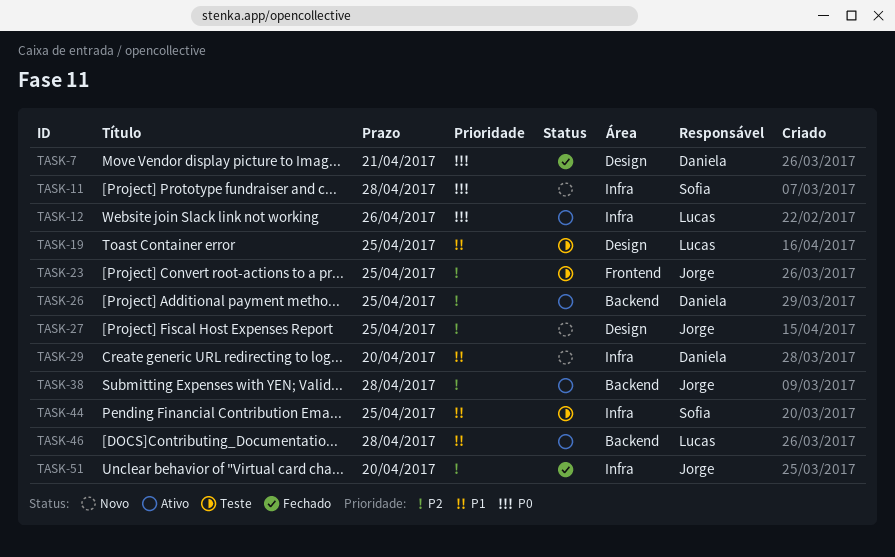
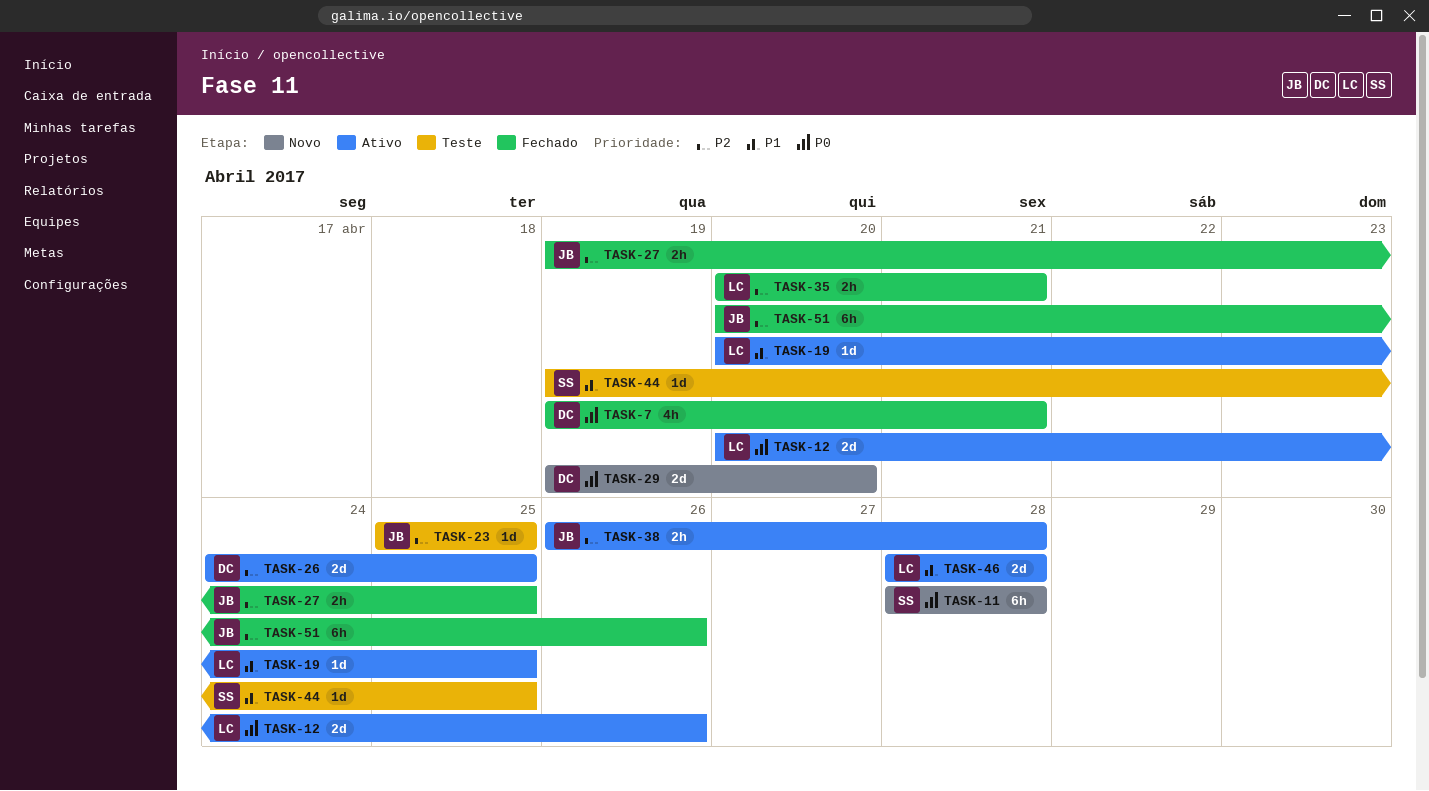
TASK-19, status: Teste -> Ativo
TASK-27, status: Novo -> Fechado
TASK-29, priority: P1 -> P0
TASK-35: none -> present
TASK-51, due: Apr 20 -> Apr 26

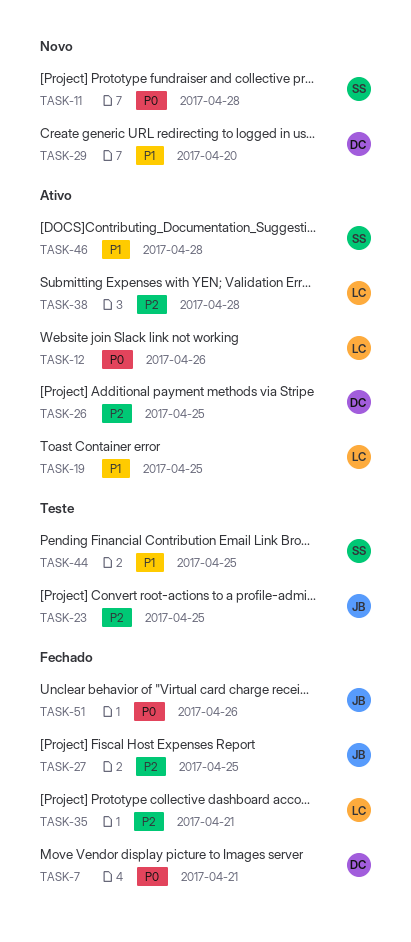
TASK-29, priority: P0 -> P1
TASK-38, owner: JB -> LC
TASK-46, owner: LC -> SS
TASK-51, priority: P2 -> P0

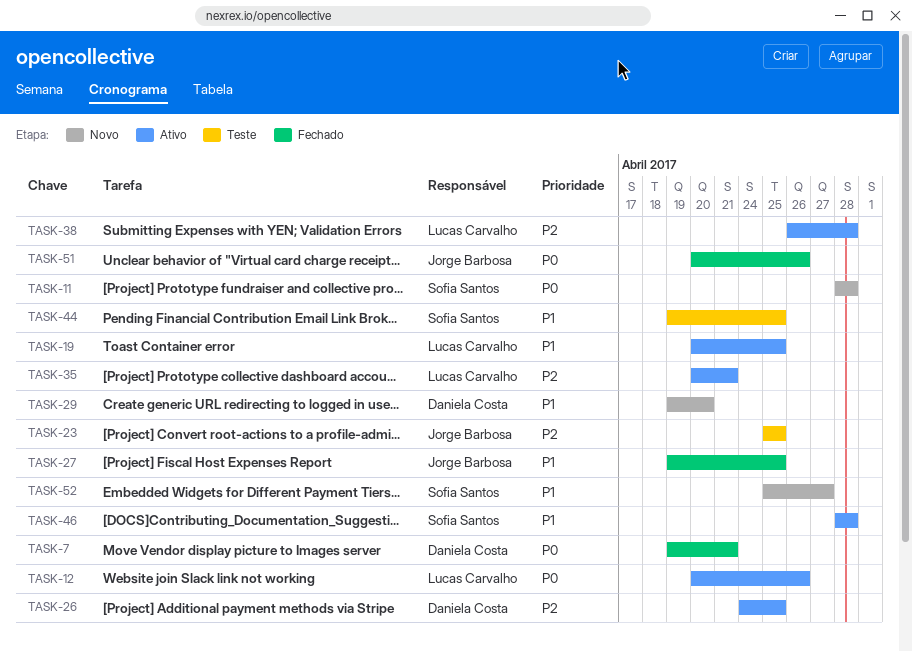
TASK-27, priority: P2 -> P1
TASK-35, status: Fechado -> Ativo
TASK-52: none -> present

